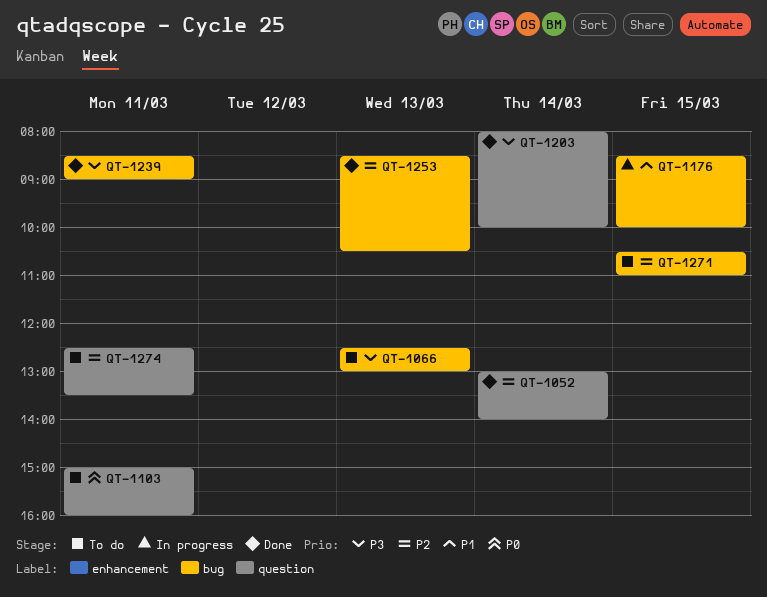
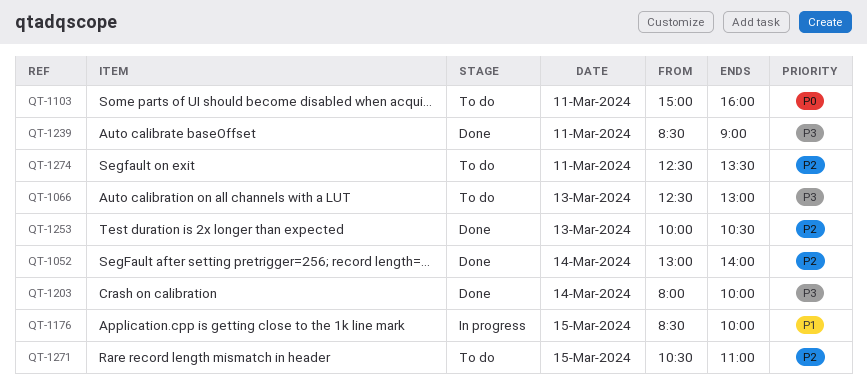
QT-1253, begins: 08:30 -> 10:00

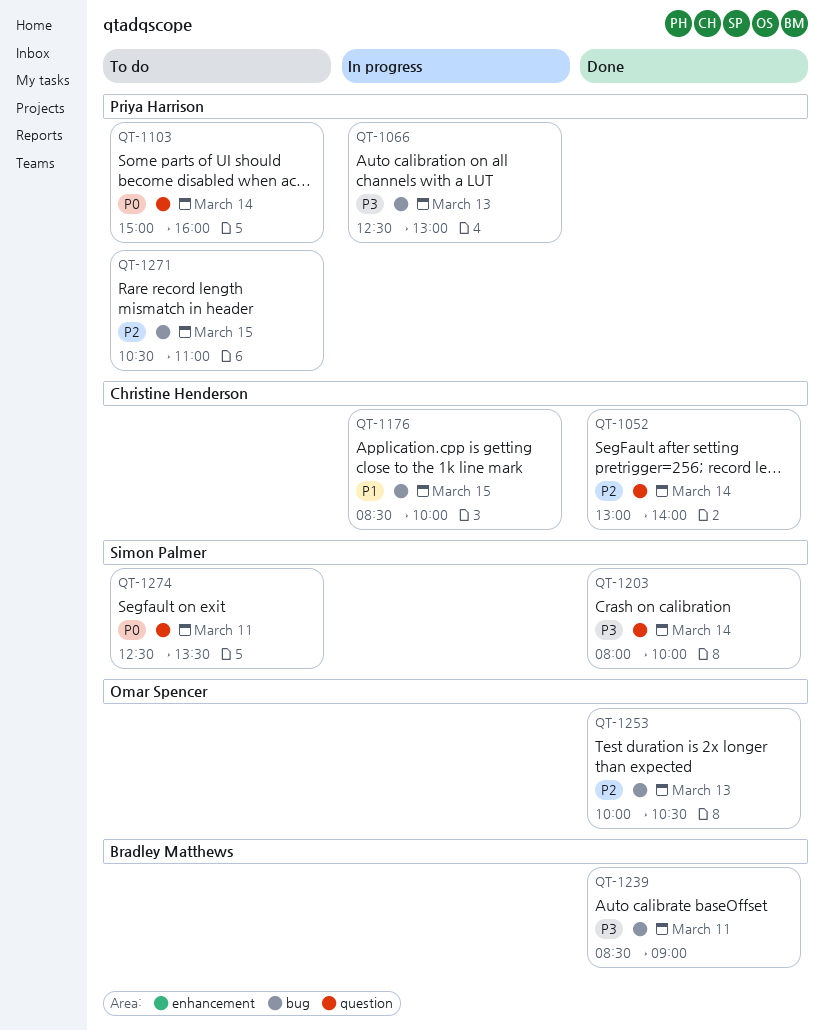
QT-1066, status: To do -> In progress
QT-1103, day: Mar 11 -> Mar 14
QT-1274, priority: P2 -> P0

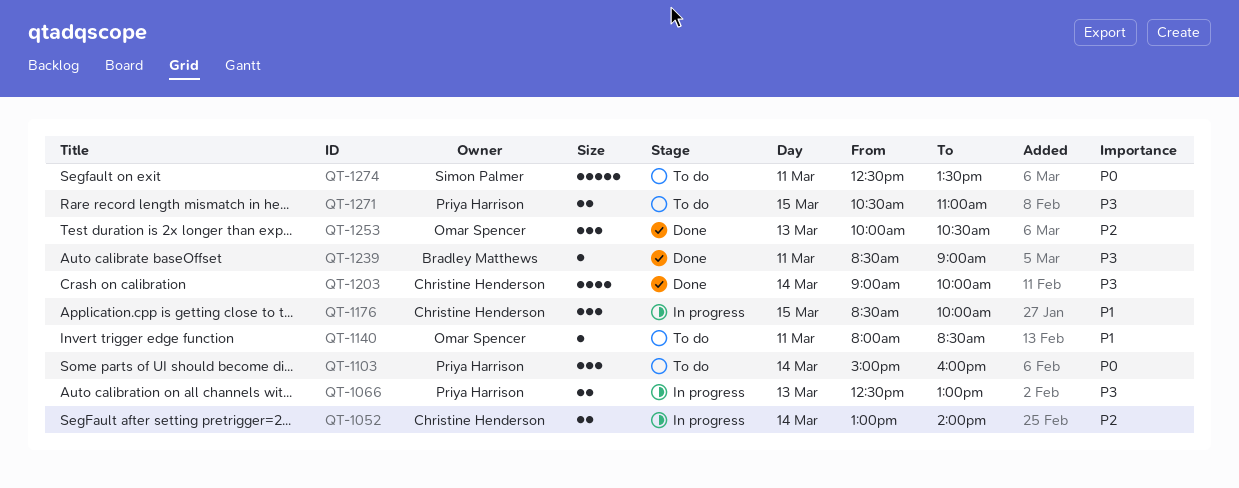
QT-1052, status: Done -> In progress
QT-1140: none -> present
QT-1203, owner: Simon Palmer -> Christine Henderson
QT-1203, begins: 08:00 -> 09:00
QT-1271, priority: P2 -> P3

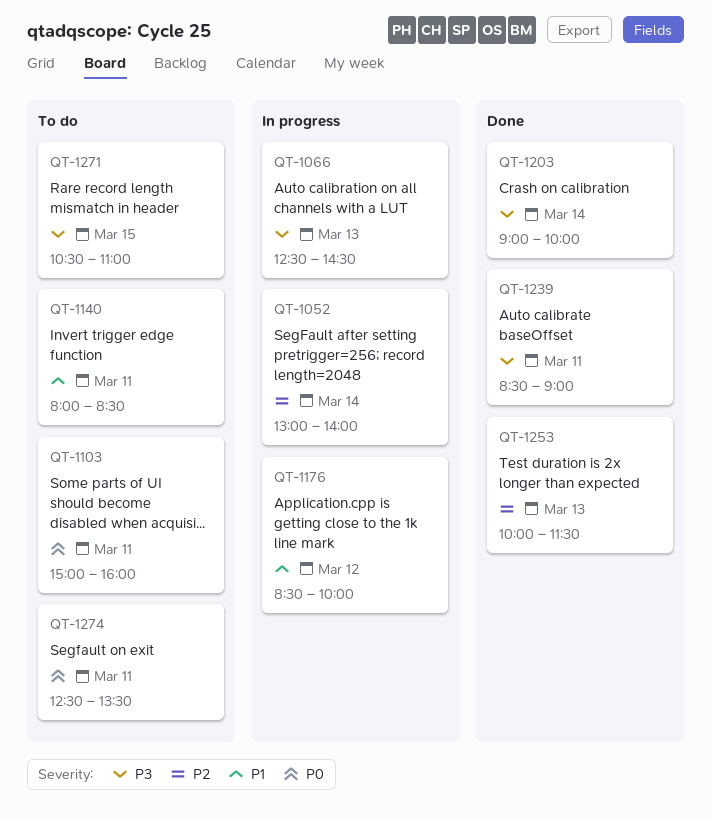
QT-1066, ends: 13:00 -> 14:30
QT-1103, day: Mar 14 -> Mar 11
QT-1176, day: Mar 15 -> Mar 12
QT-1253, ends: 10:30 -> 11:30

